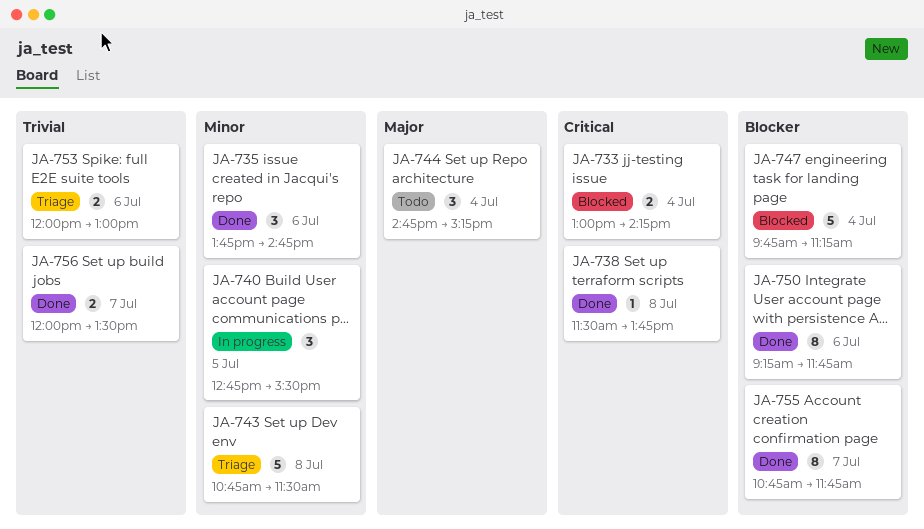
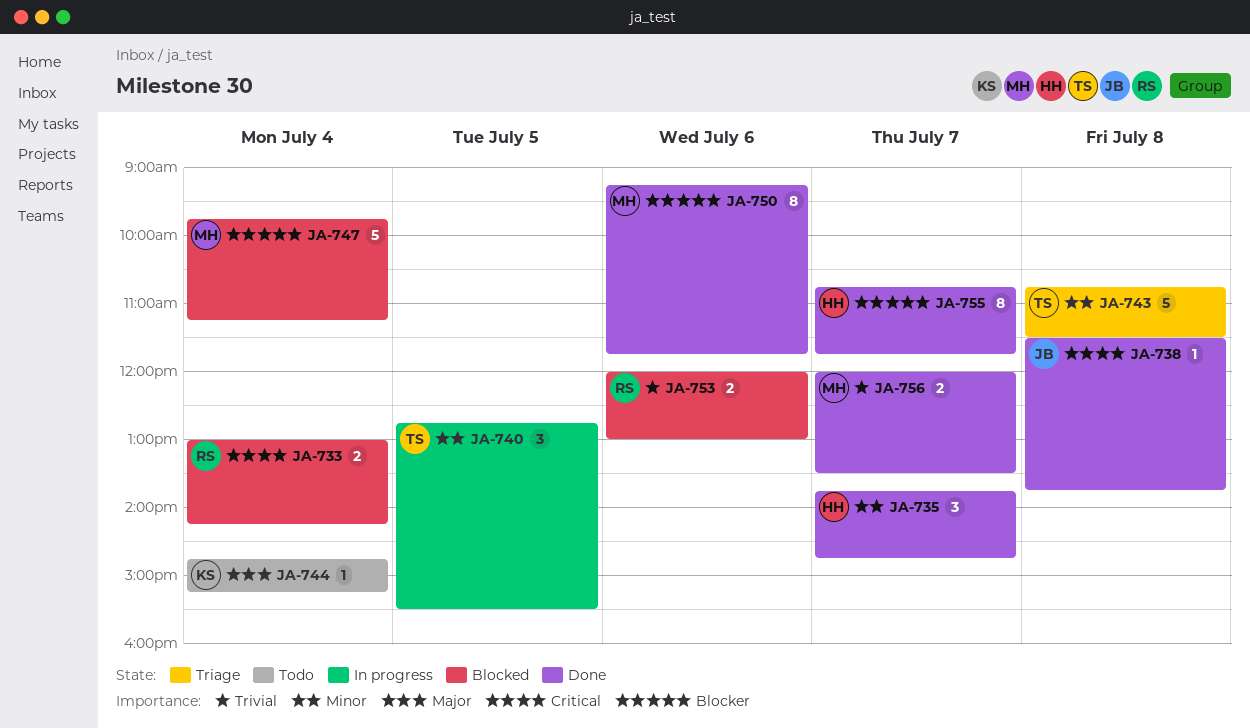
JA-735, day: Jul 6 -> Jul 7
JA-744, estimate: 3 -> 1
JA-753, status: Triage -> Blocked

